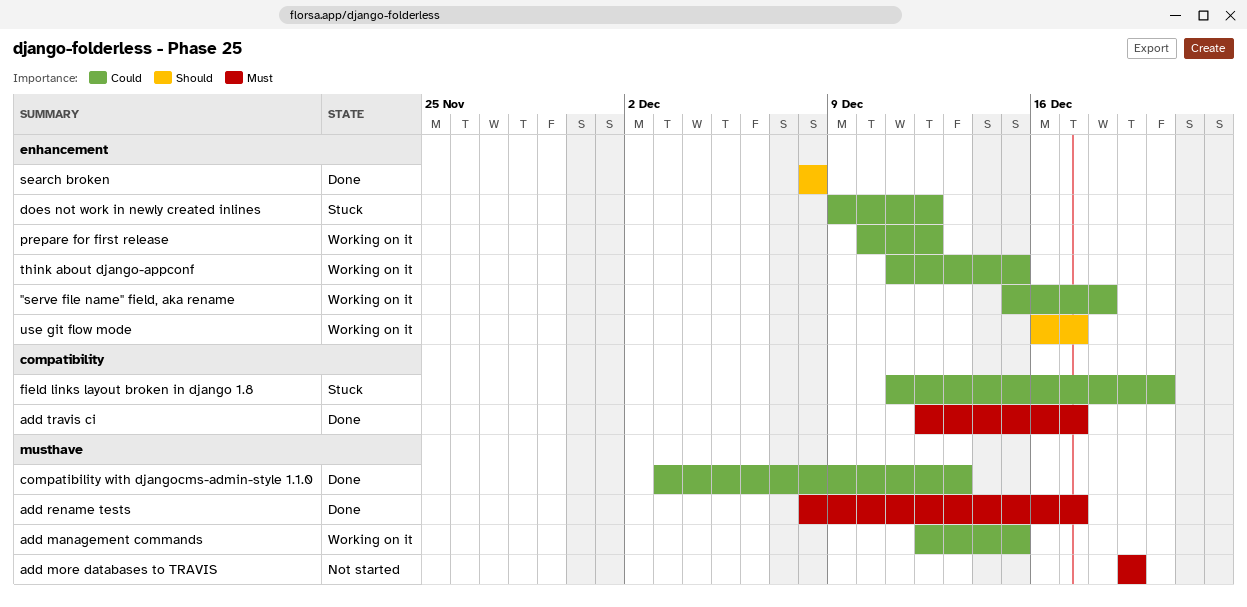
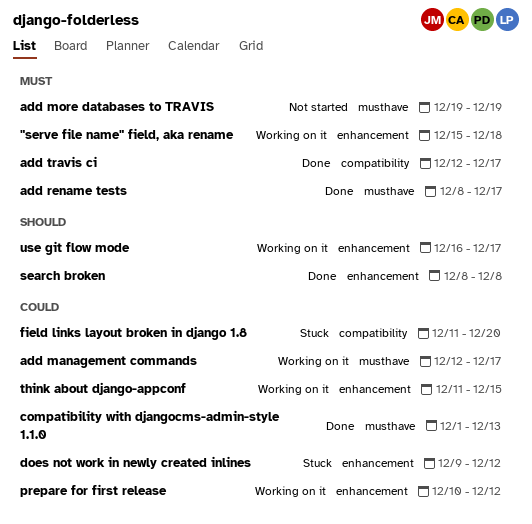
"serve file name" field, aka rename, priority: Could -> Must
add management commands, due: Dec 15 -> Dec 17
compatibility with djangocms-admin-style 1.1.0, start: Dec 3 -> Dec 1

